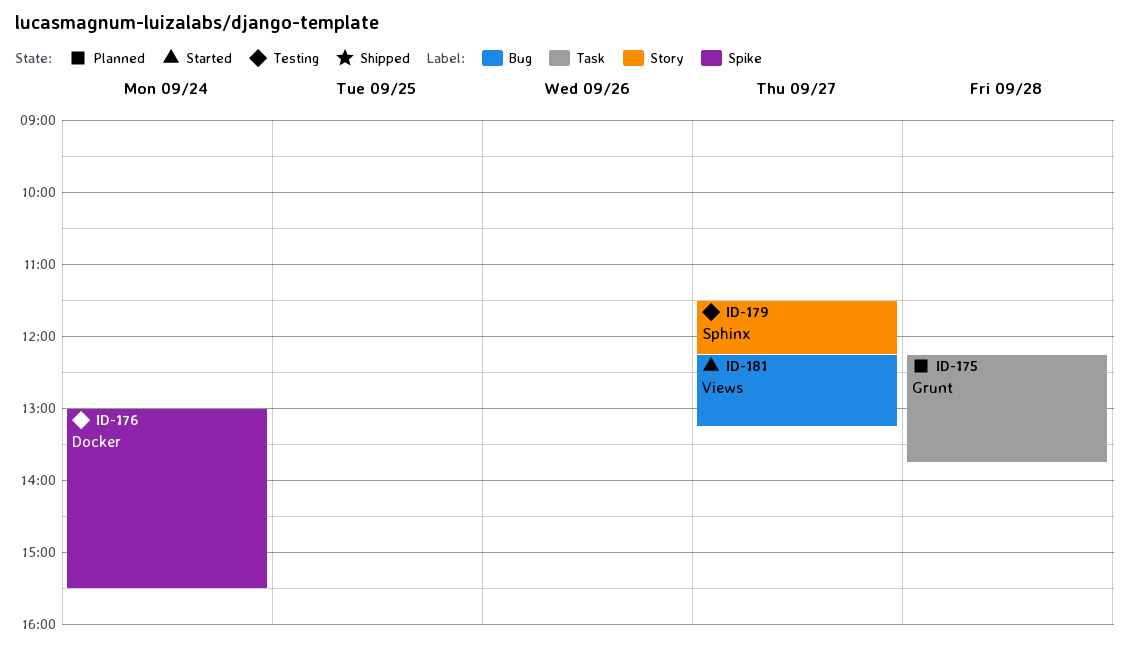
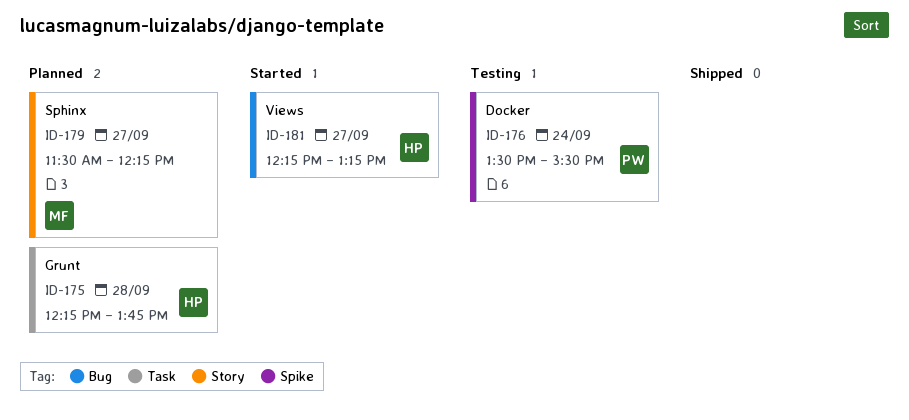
ID-176, begins: 13:00 -> 13:30
ID-179, status: Testing -> Planned

